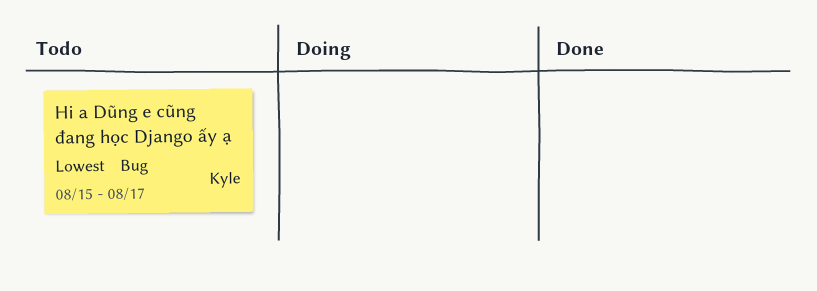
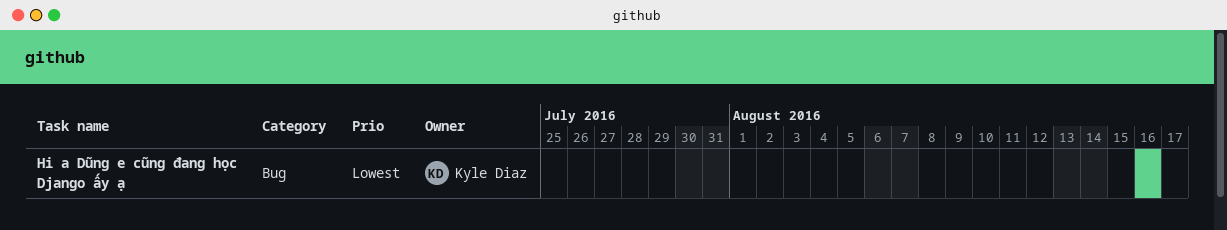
Hi a Dũng e cũng đang học Django ấy ạ, start: Aug 15 -> Aug 16
Hi a Dũng e cũng đang học Django ấy ạ, due: Aug 17 -> Aug 16

